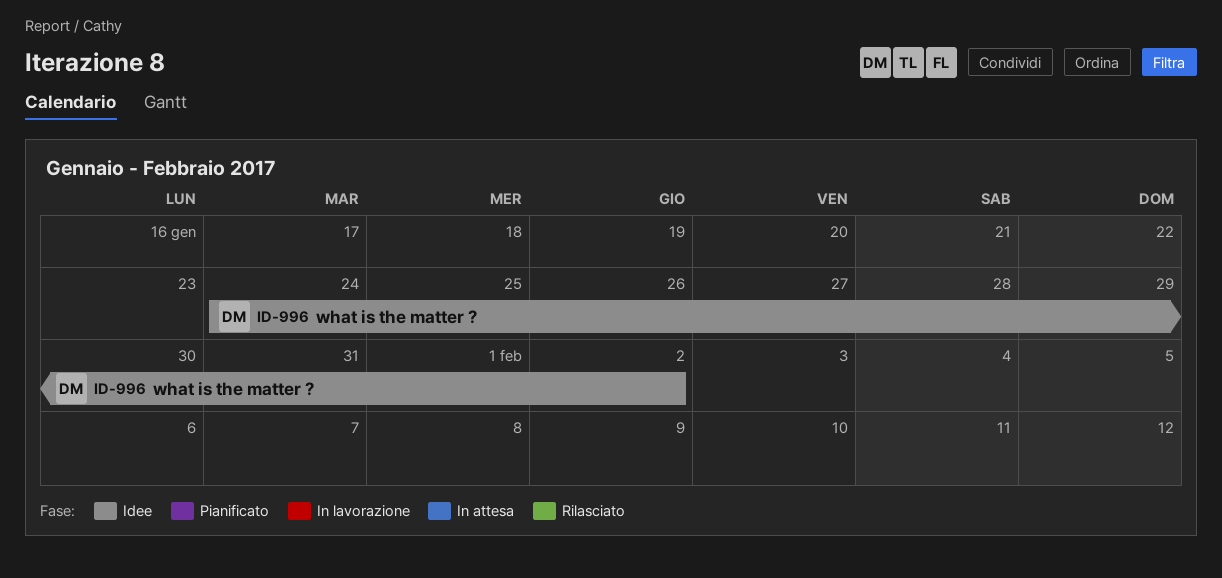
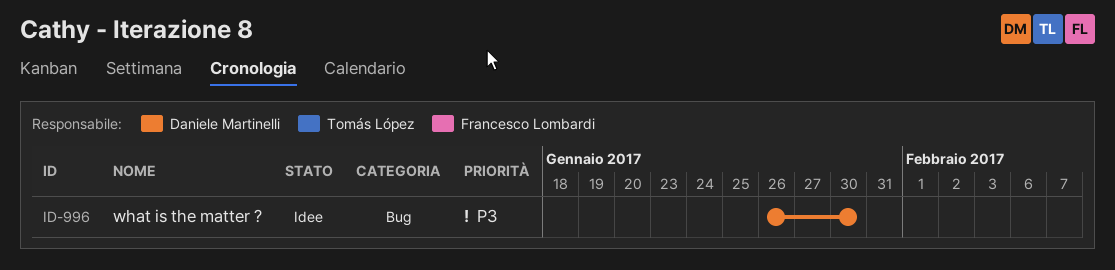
ID-996, start: Jan 24 -> Jan 26
ID-996, due: Feb 2 -> Jan 30

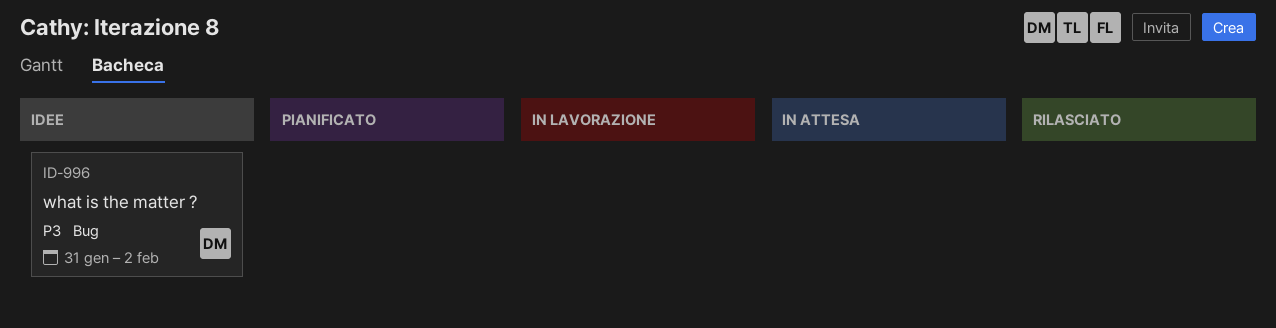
ID-996, start: Jan 26 -> Jan 31
ID-996, due: Jan 30 -> Feb 2

